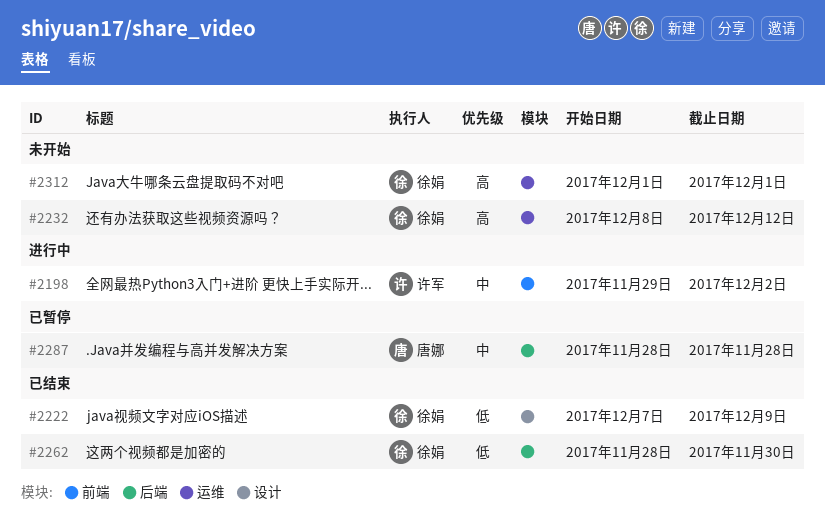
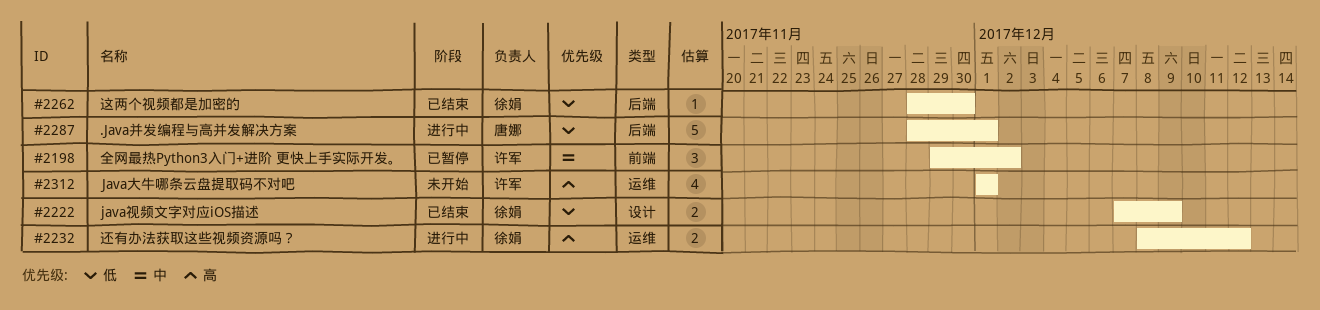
#2198, status: 进行中 -> 已暂停
#2232, status: 未开始 -> 进行中
#2287, status: 已暂停 -> 进行中
#2287, priority: 中 -> 低
#2287, due: Nov 28 -> Dec 1
#2312, owner: 徐娟 -> 许军

